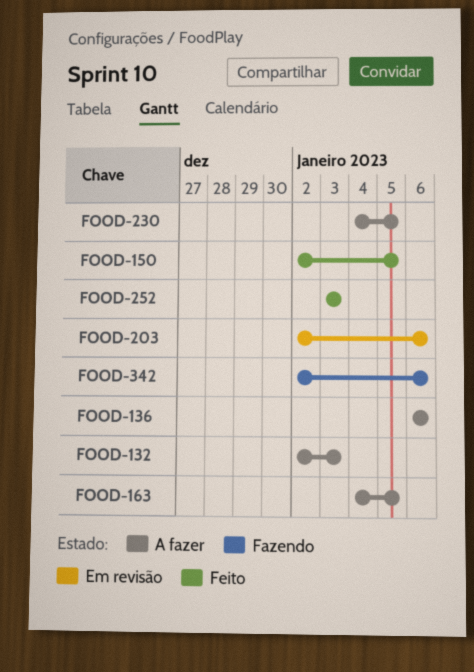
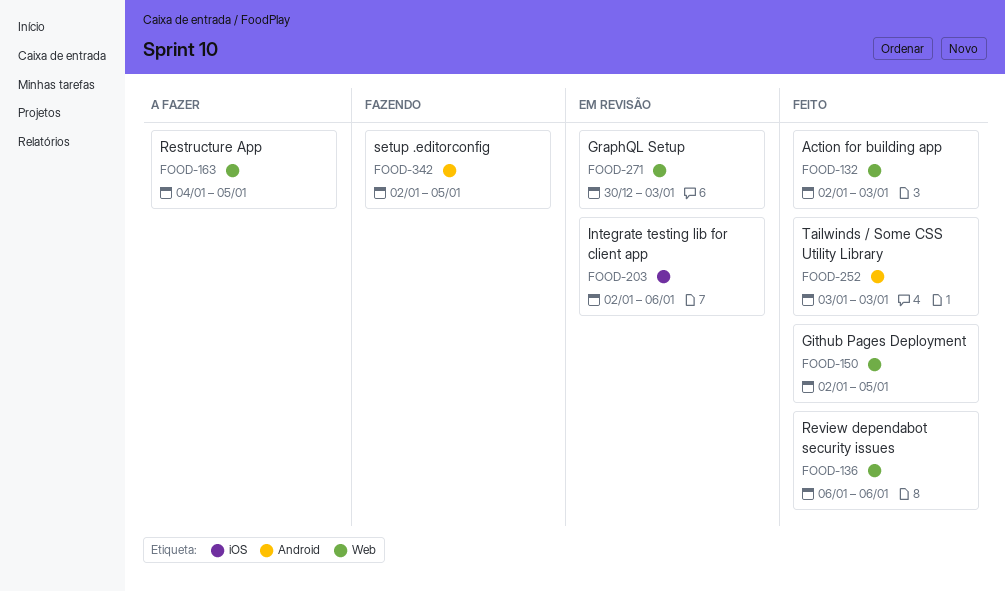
FOOD-132, status: A fazer -> Feito
FOOD-136, status: A fazer -> Feito
FOOD-230: present -> none
FOOD-271: none -> present
FOOD-342, due: Jan 6 -> Jan 5

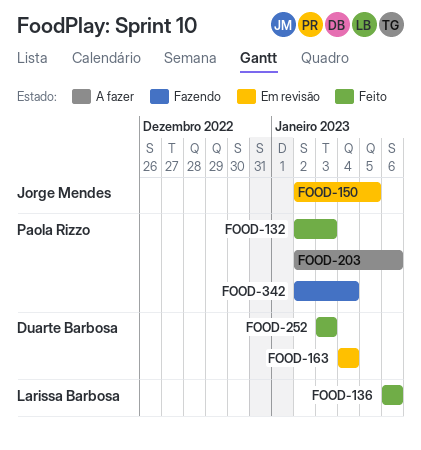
FOOD-150, status: Feito -> Em revisão
FOOD-163, status: A fazer -> Em revisão
FOOD-163, due: Jan 5 -> Jan 4
FOOD-203, status: Em revisão -> A fazer
FOOD-271: present -> none
FOOD-342, due: Jan 5 -> Jan 4

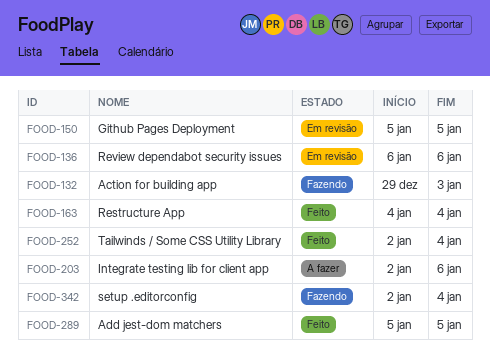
FOOD-132, status: Feito -> Fazendo
FOOD-132, start: Jan 2 -> Dec 29
FOOD-136, status: Feito -> Em revisão
FOOD-150, start: Jan 2 -> Jan 5
FOOD-163, status: Em revisão -> Feito
FOOD-252, start: Jan 3 -> Jan 2
FOOD-252, due: Jan 3 -> Jan 4
FOOD-289: none -> present

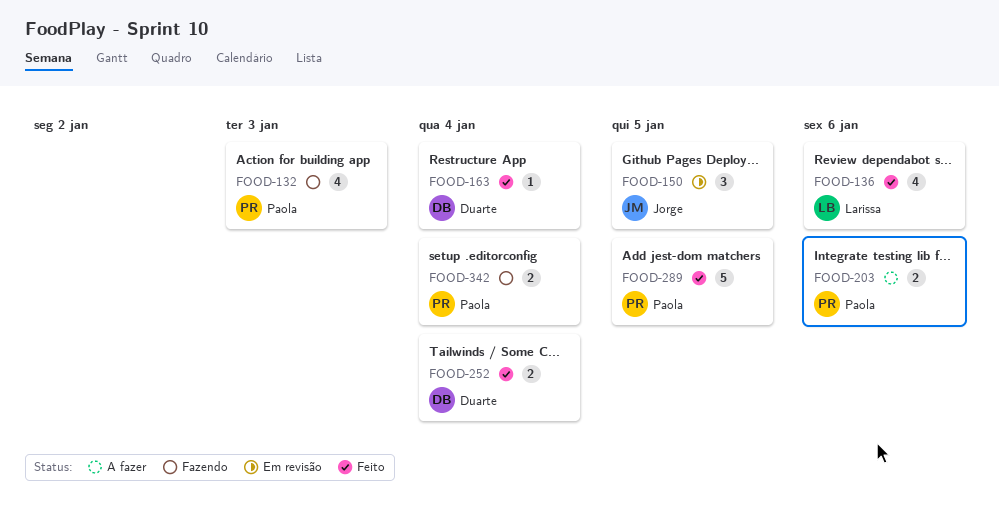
FOOD-136, status: Em revisão -> Feito

